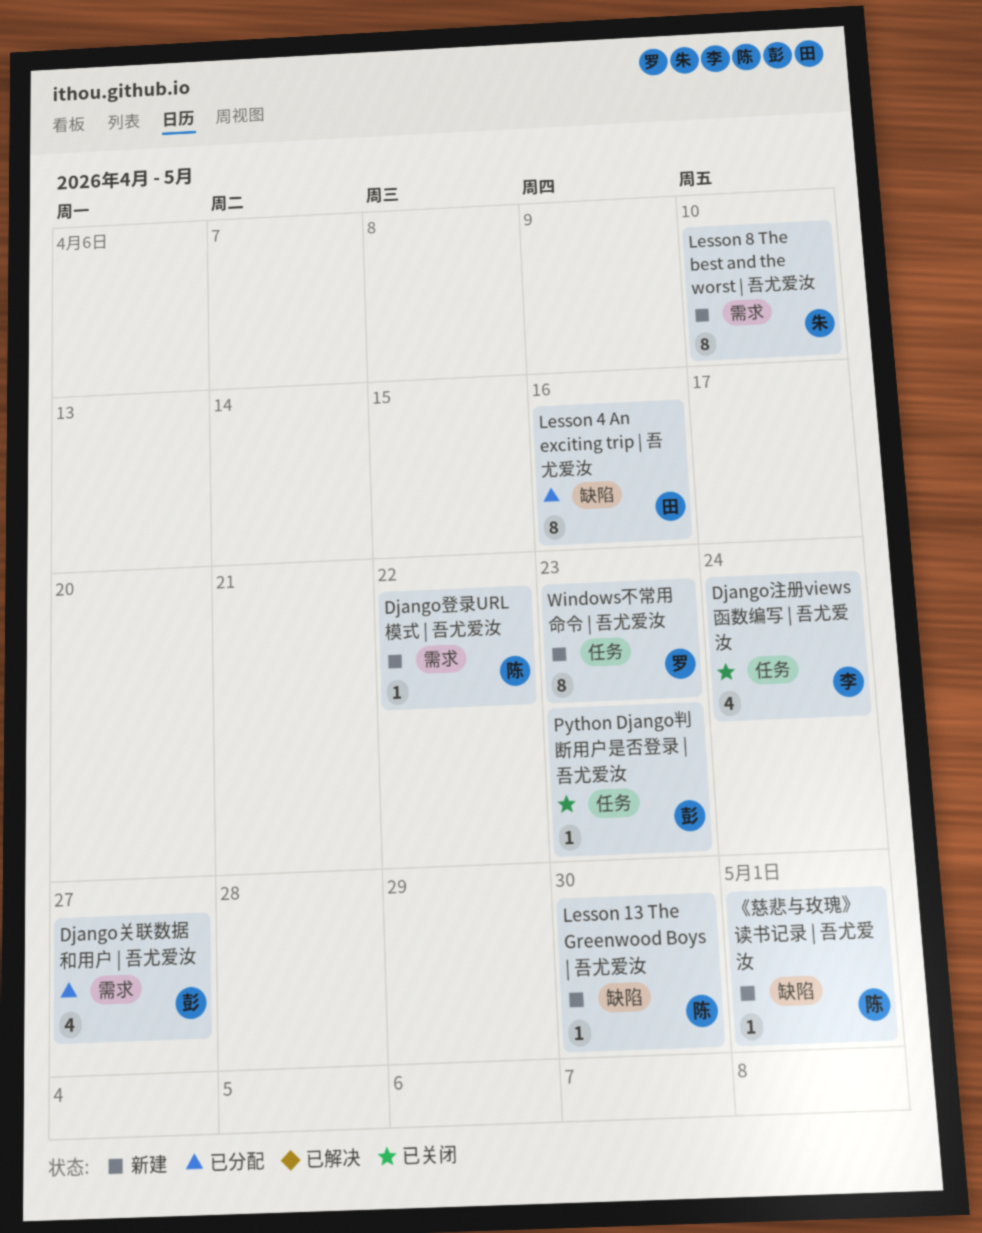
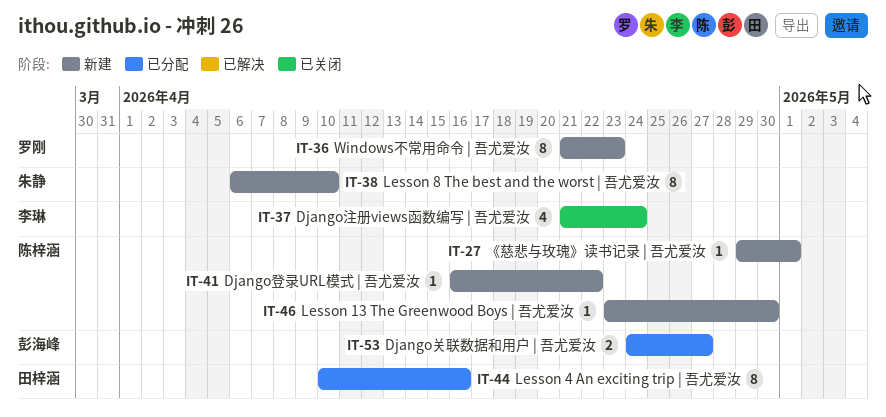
Django关联数据和用户 | 吾尤爱汝, estimate: 4 -> 2
Python Django判断用户是否登录 | 吾尤爱汝: present -> none

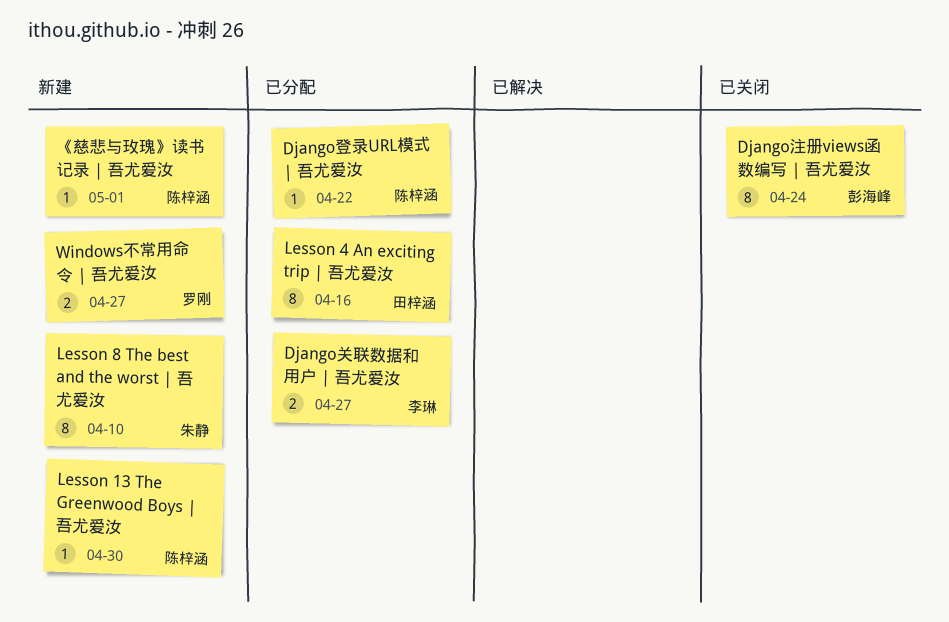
Django关联数据和用户 | 吾尤爱汝, owner: 彭海峰 -> 李琳
Django注册views函数编写 | 吾尤爱汝, owner: 李琳 -> 彭海峰
Django注册views函数编写 | 吾尤爱汝, estimate: 4 -> 8
Django登录URL模式 | 吾尤爱汝, status: 新建 -> 已分配
Windows不常用命令 | 吾尤爱汝, estimate: 8 -> 2
Windows不常用命令 | 吾尤爱汝, due: Apr 23 -> Apr 27

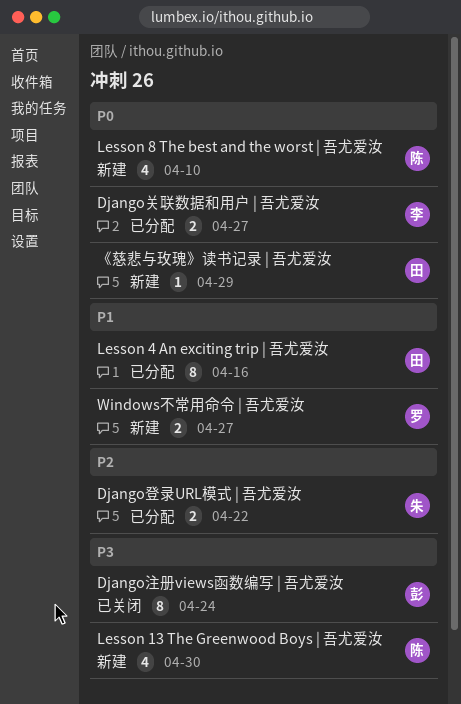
Django登录URL模式 | 吾尤爱汝, owner: 陈梓涵 -> 朱静
Django登录URL模式 | 吾尤爱汝, estimate: 1 -> 2
Lesson 13 The Greenwood Boys | 吾尤爱汝, estimate: 1 -> 4
Lesson 8 The best and the worst | 吾尤爱汝, owner: 朱静 -> 陈梓涵
Lesson 8 The best and the worst | 吾尤爱汝, estimate: 8 -> 4
《慈悲与玫瑰》读书记录 | 吾尤爱汝, owner: 陈梓涵 -> 田梓涵
《慈悲与玫瑰》读书记录 | 吾尤爱汝, due: May 1 -> Apr 29

